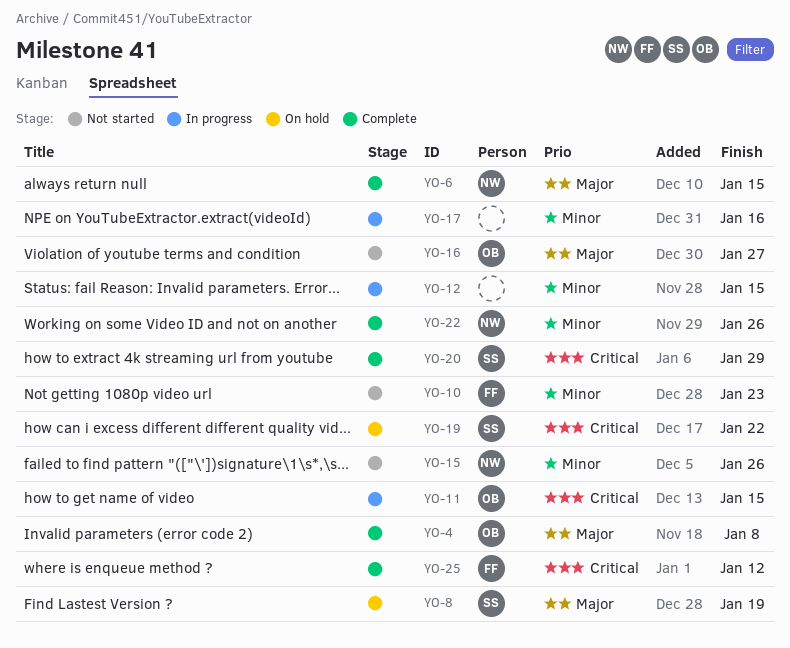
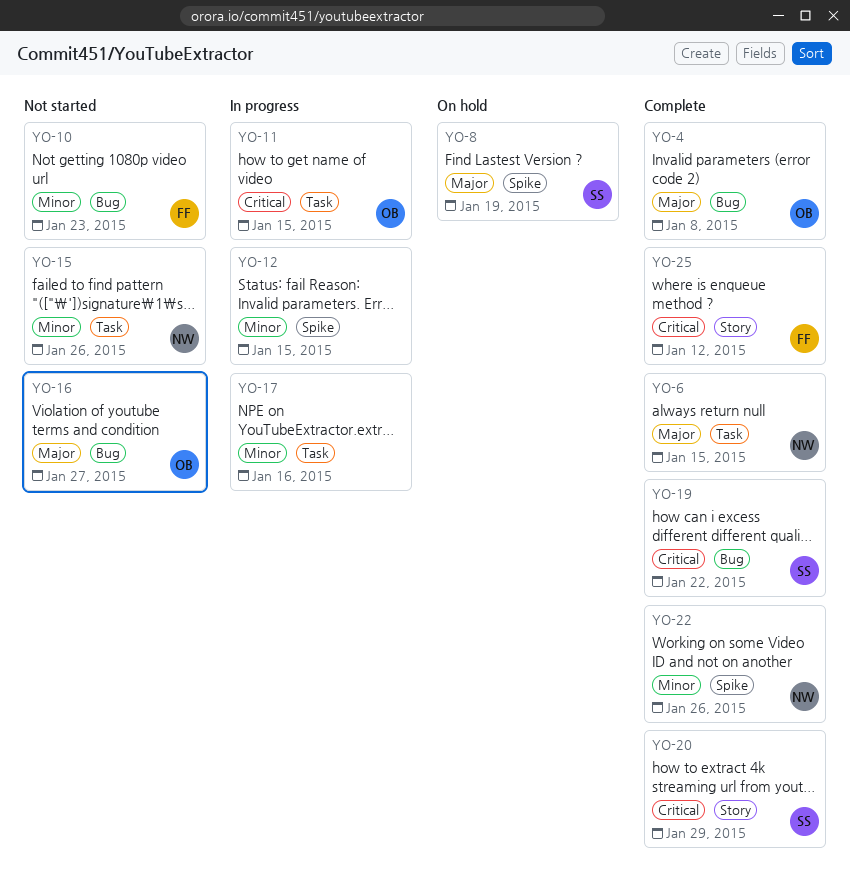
YO-19, status: On hold -> Complete

